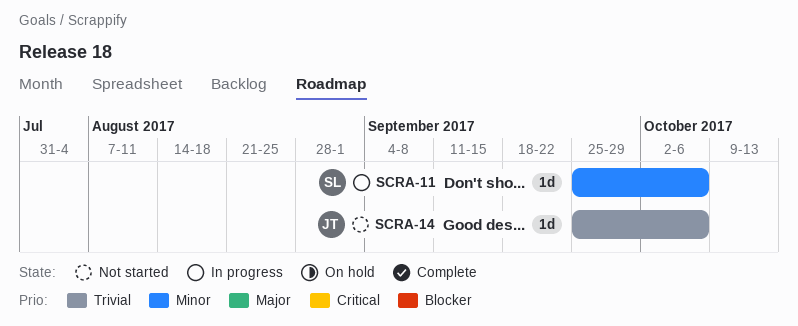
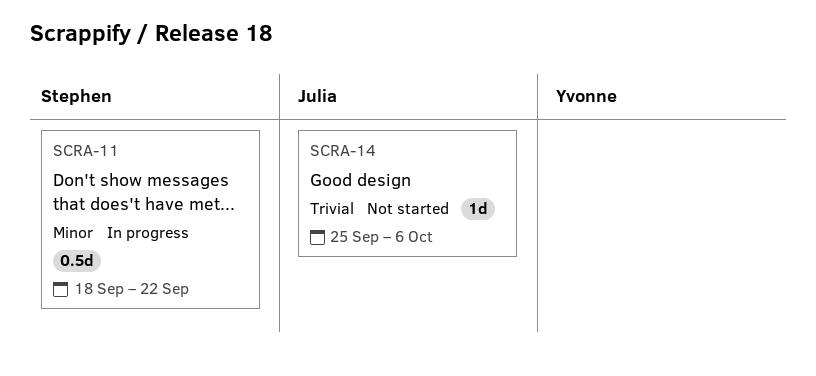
SCRA-11, estimate: 1d -> 0.5d
SCRA-11, start: Sep 25 -> Sep 18
SCRA-11, due: Oct 6 -> Sep 22

